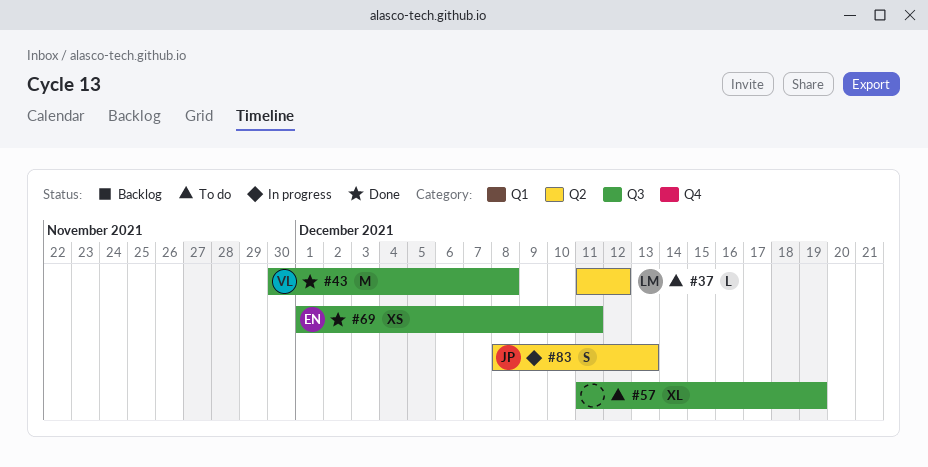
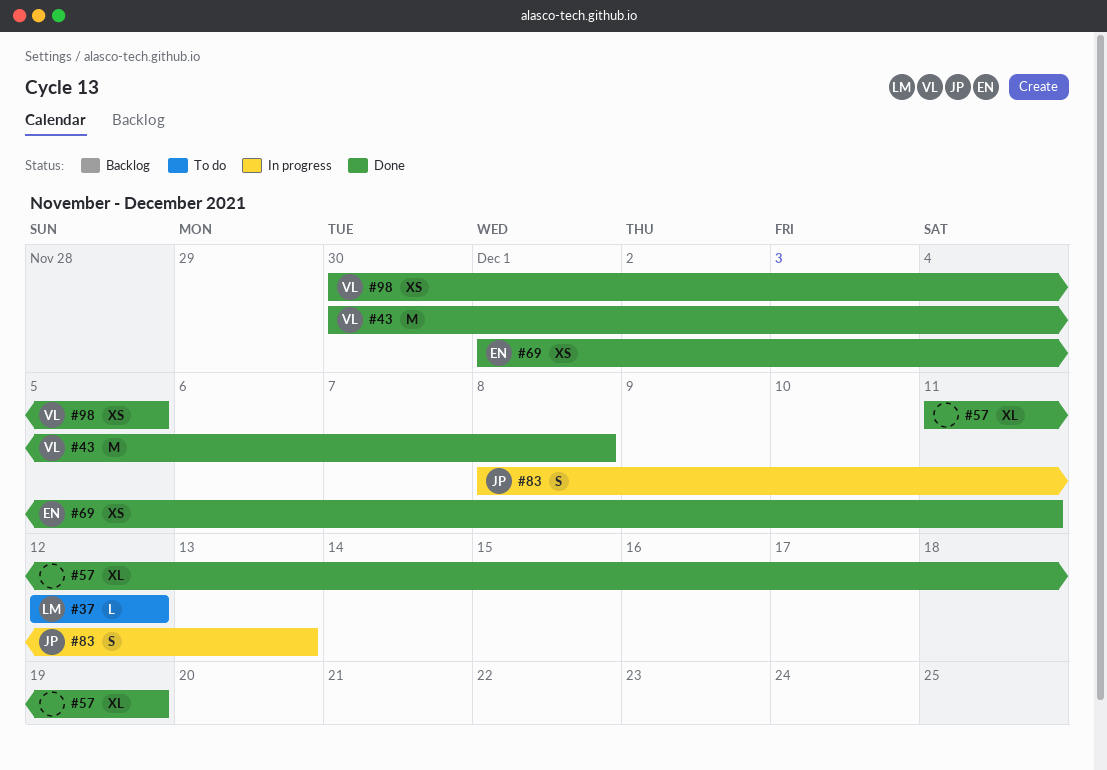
#37, start: Dec 11 -> Dec 12
#57, status: To do -> Done
#98: none -> present

